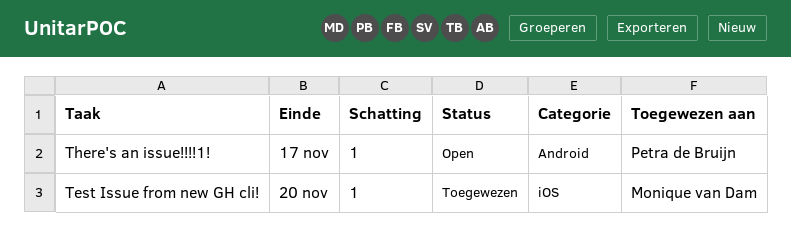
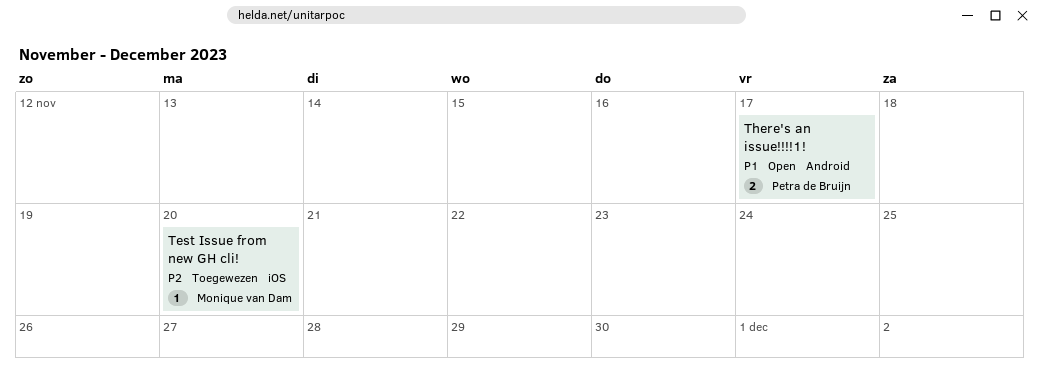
There's an issue!!!!1!, estimate: 1 -> 2

